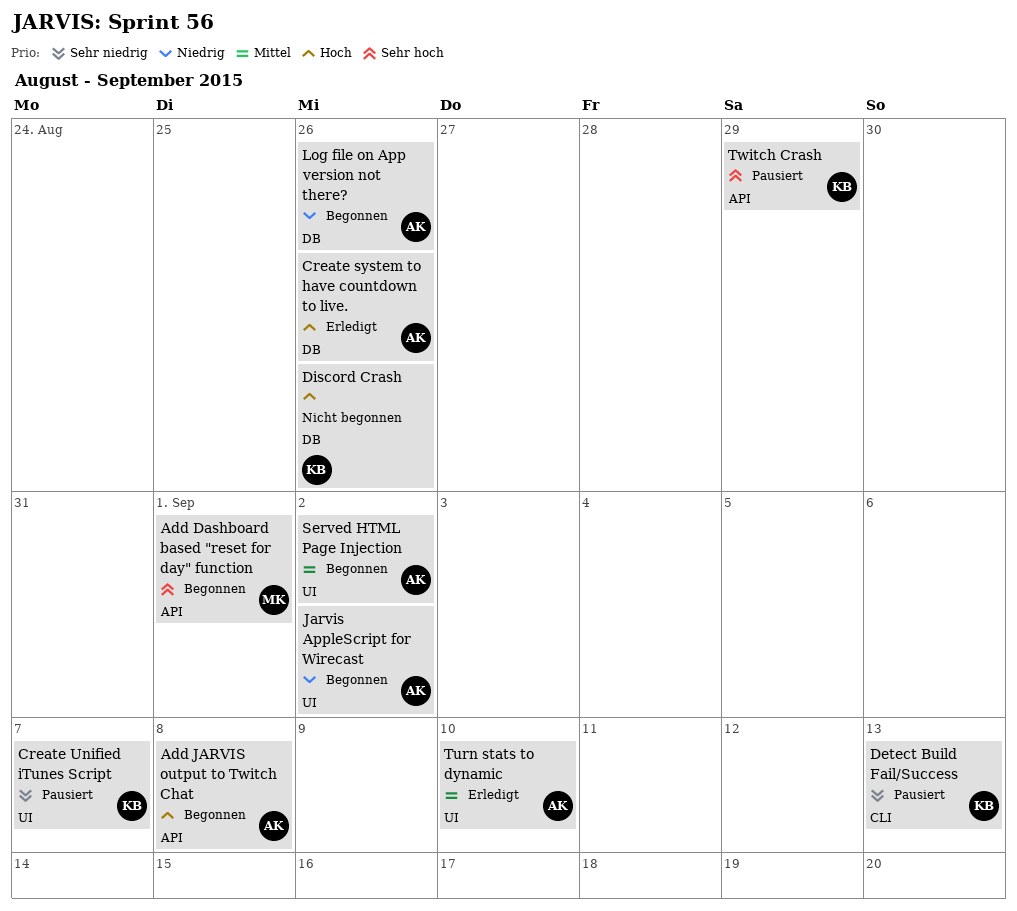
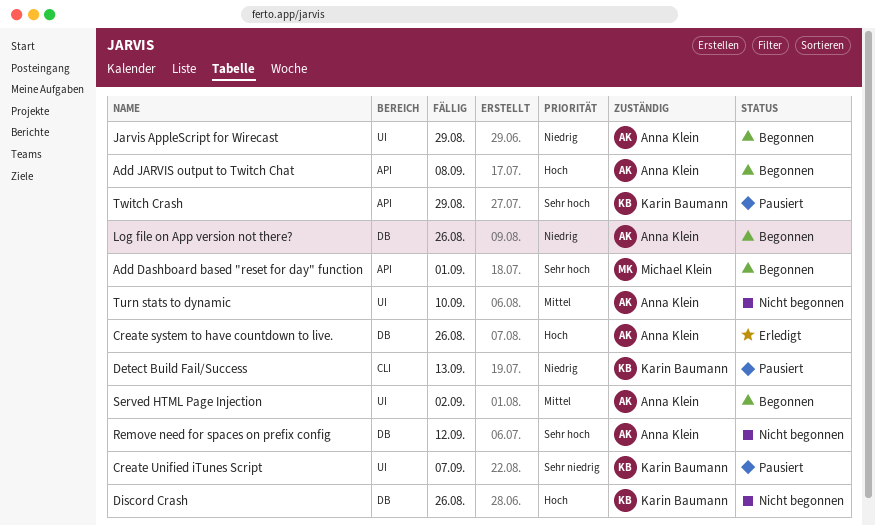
Detect Build Fail/Success, priority: Sehr niedrig -> Niedrig
Jarvis AppleScript for Wirecast, due: Sep 2 -> Aug 29
Remove need for spaces on prefix config: none -> present
Turn stats to dynamic, status: Erledigt -> Nicht begonnen

